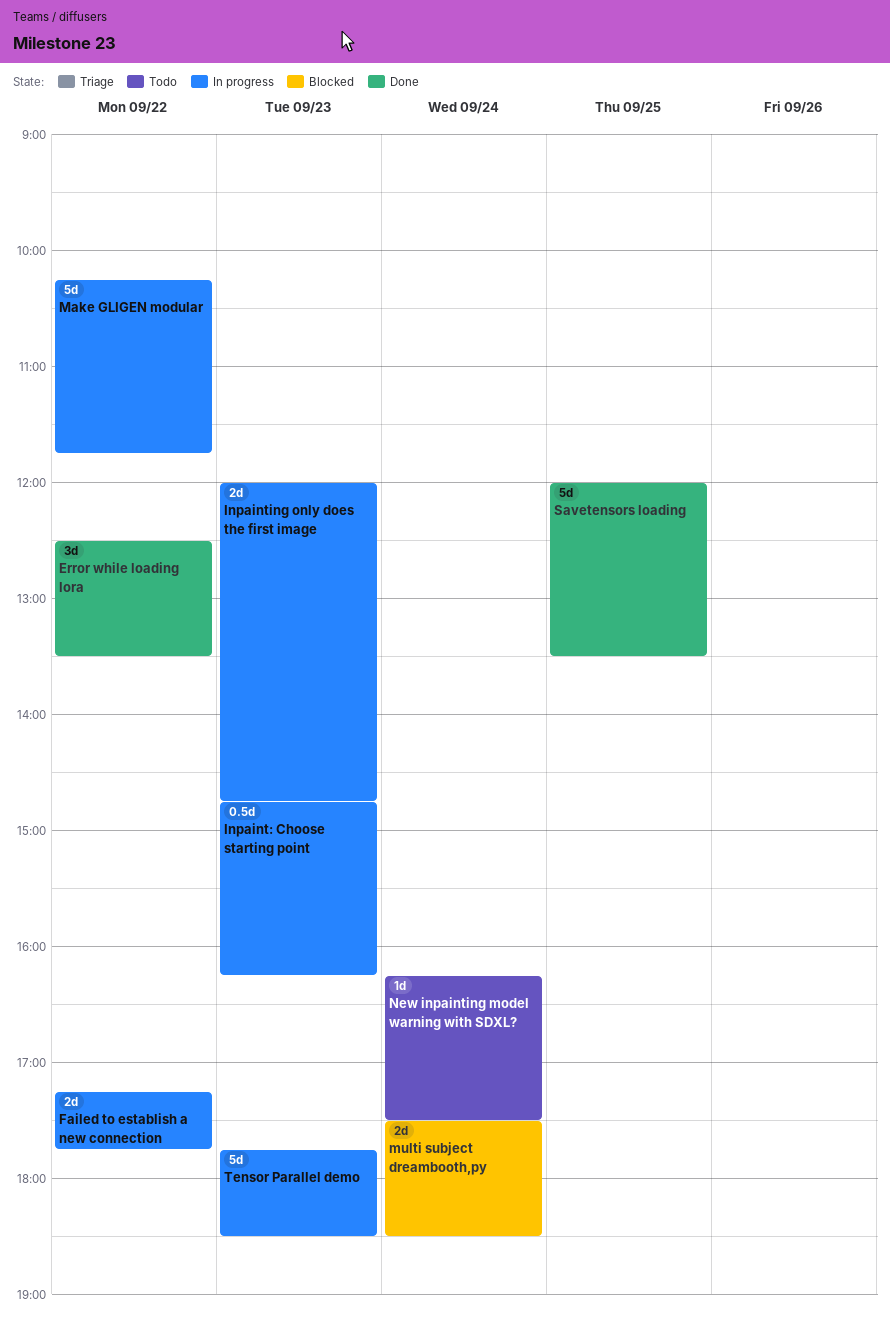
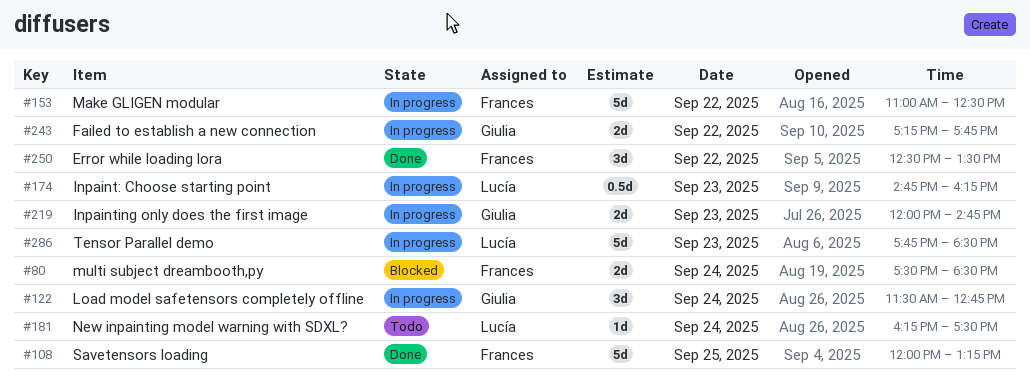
Load model safetensors completely offline: none -> present
Make GLIGEN modular, begins: 10:15 -> 11:00
Make GLIGEN modular, ends: 11:45 -> 12:30
Savetensors loading, ends: 13:30 -> 13:15

